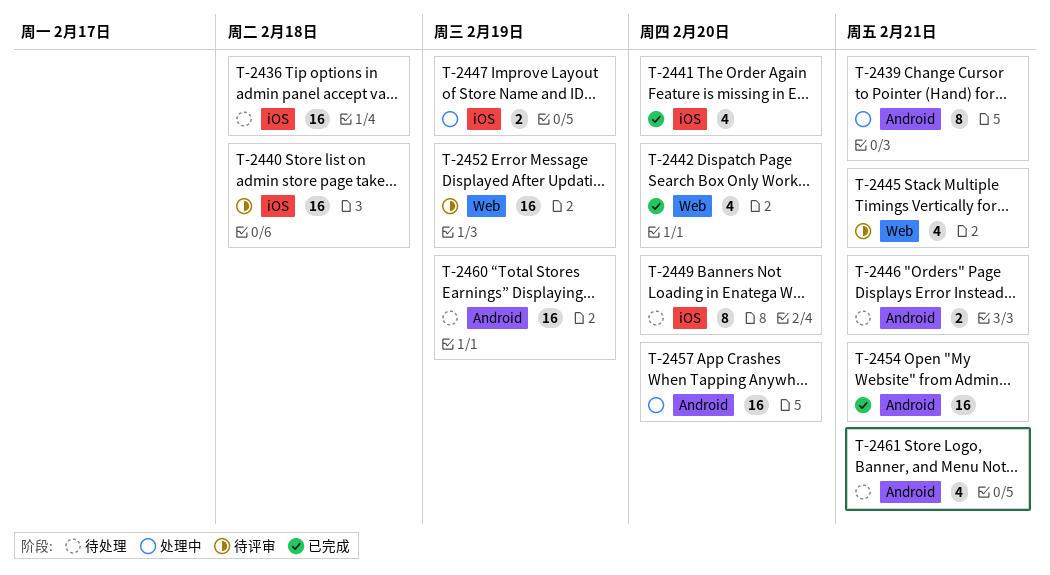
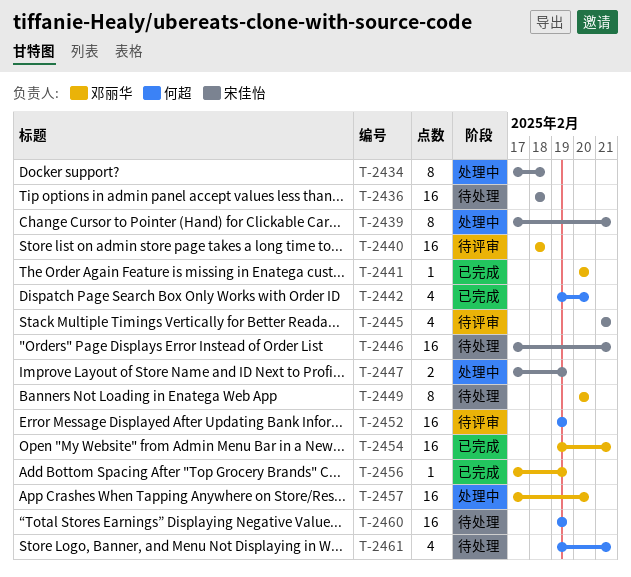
T-2434: none -> present
T-2441, estimate: 4 -> 1
T-2446, estimate: 2 -> 16
T-2456: none -> present

